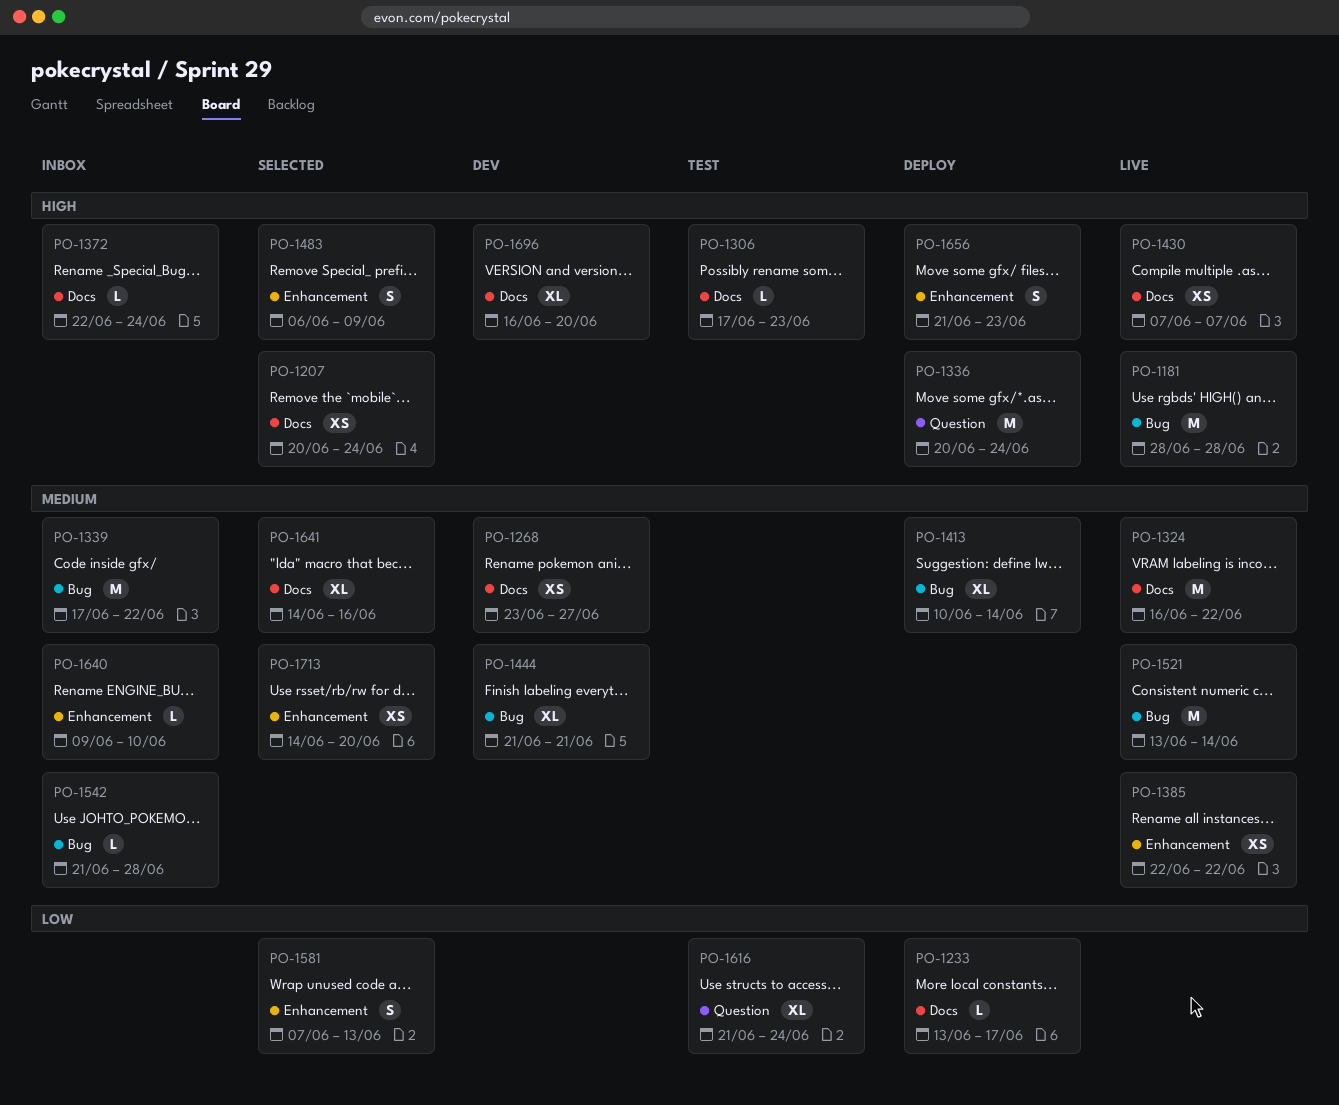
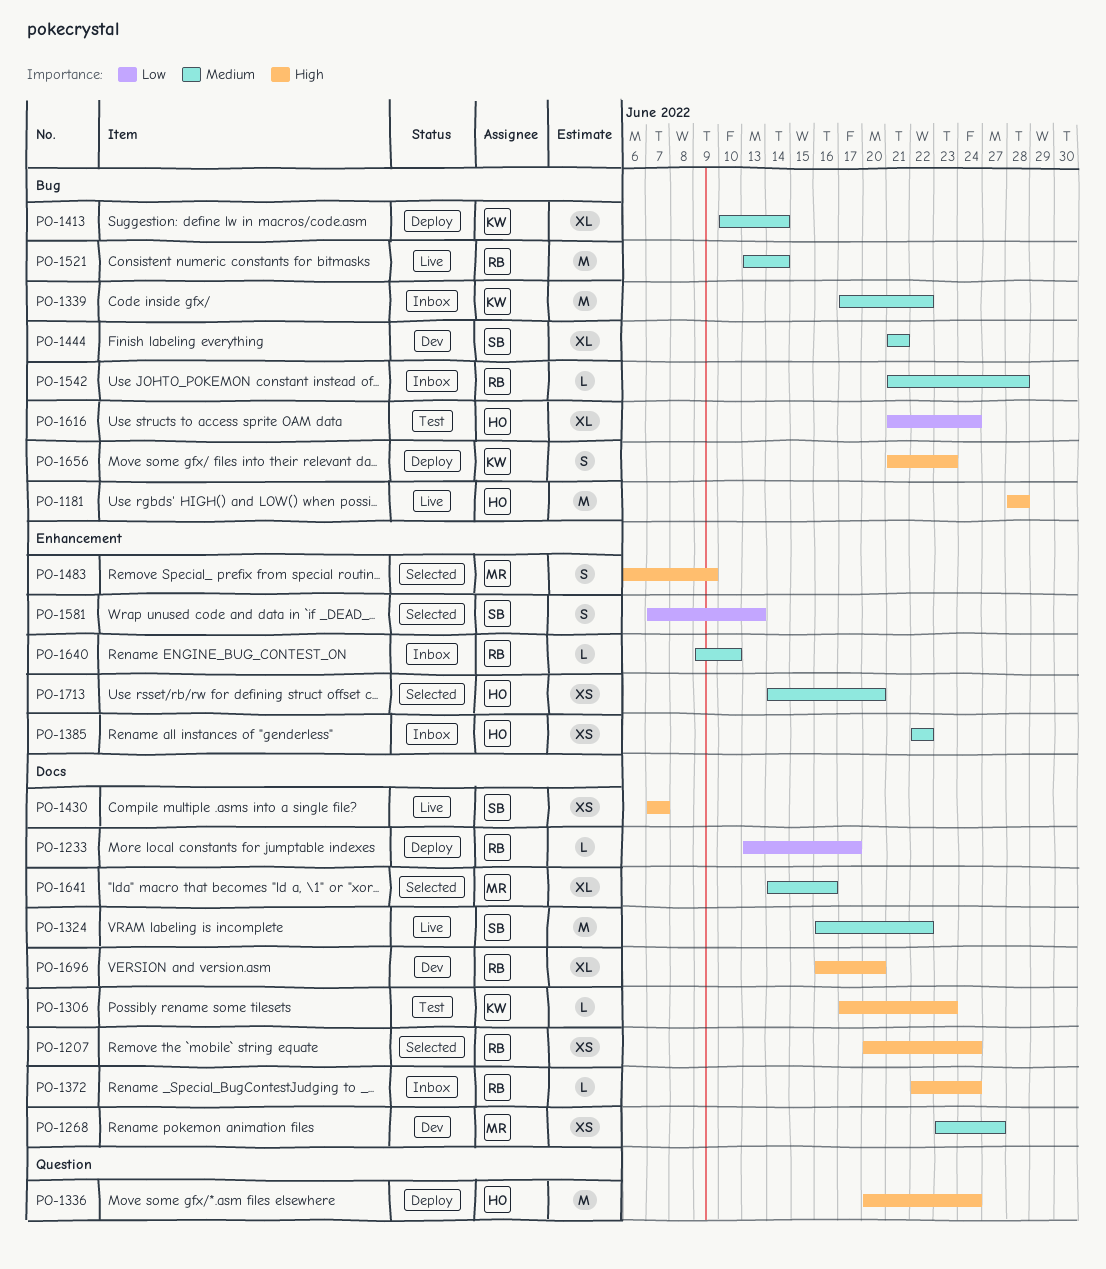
PO-1385, status: Live -> Inbox
PO-1616, label: Question -> Bug
PO-1656, label: Enhancement -> Bug

